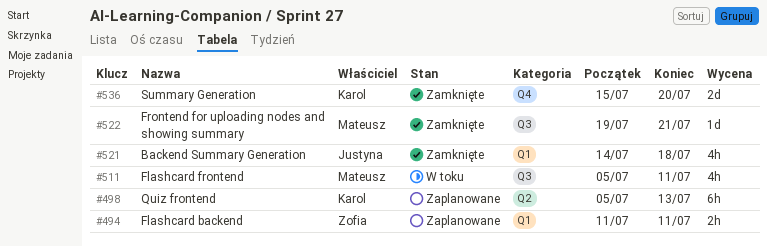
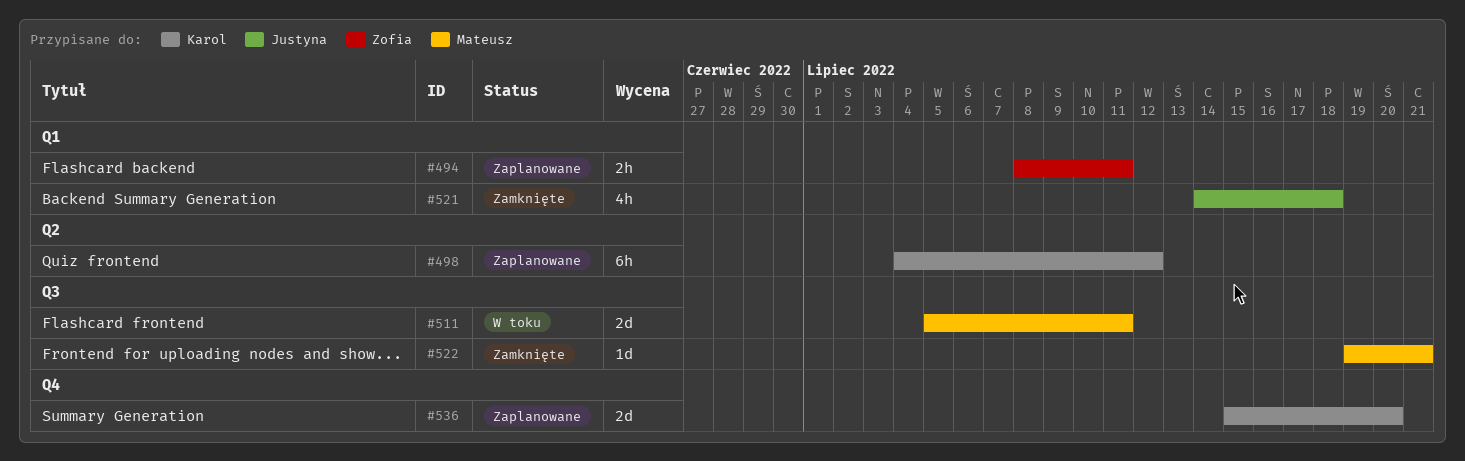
#494, start: Jul 11 -> Jul 8
#498, start: Jul 5 -> Jul 4
#498, due: Jul 13 -> Jul 12
#511, estimate: 4h -> 2d
#536, status: Zamknięte -> Zaplanowane

